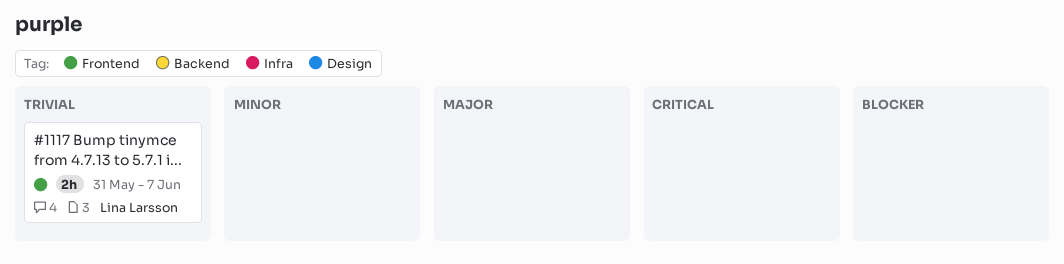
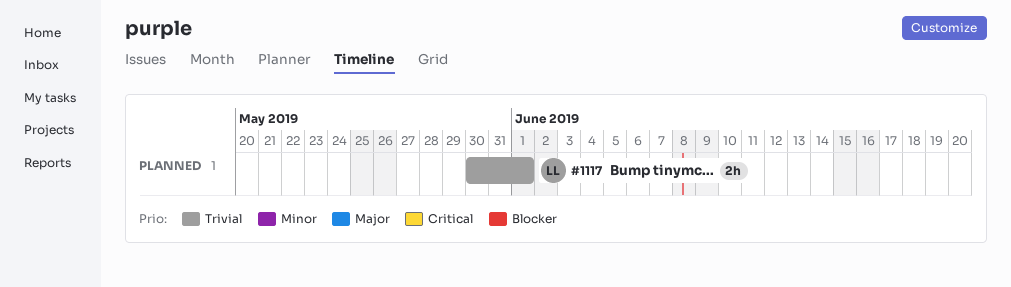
#1117, start: May 31 -> May 30
#1117, due: Jun 7 -> Jun 1

